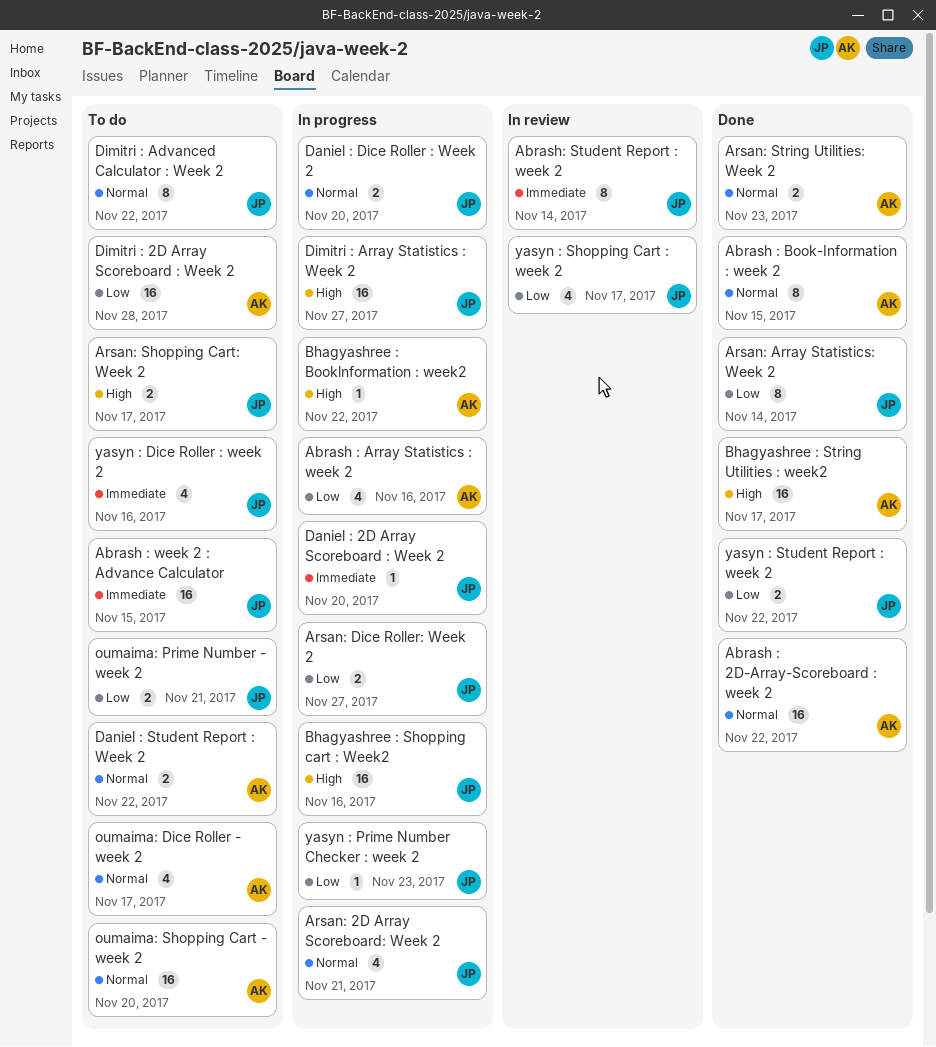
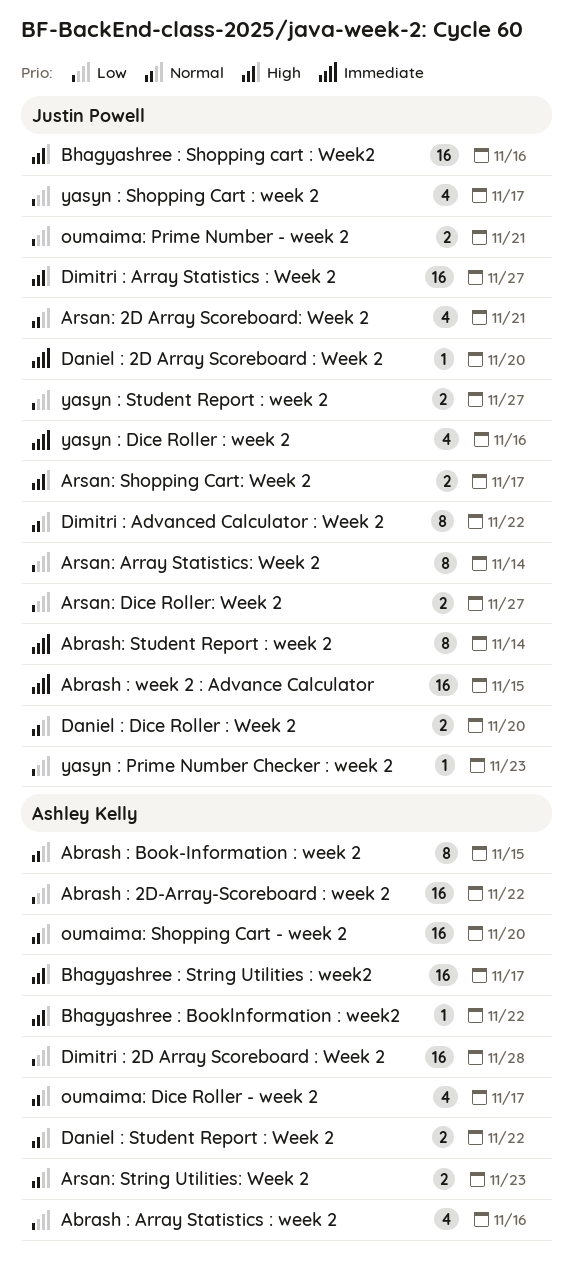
Abrash : 2D-Array-Scoreboard : week 2, priority: Normal -> Low
yasyn : Student Report : week 2, due: Nov 22 -> Nov 27

